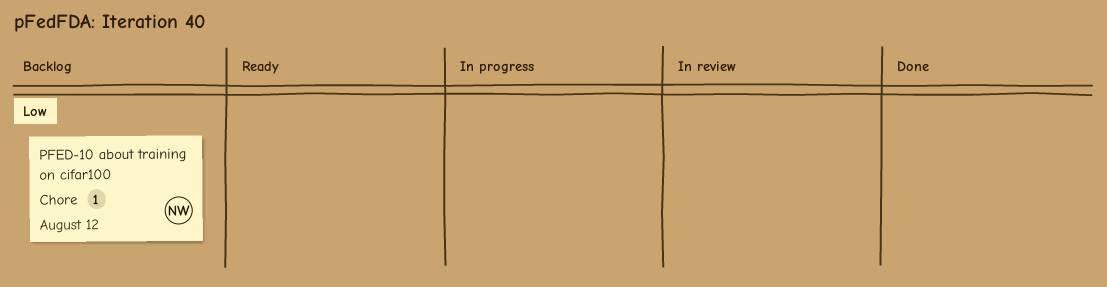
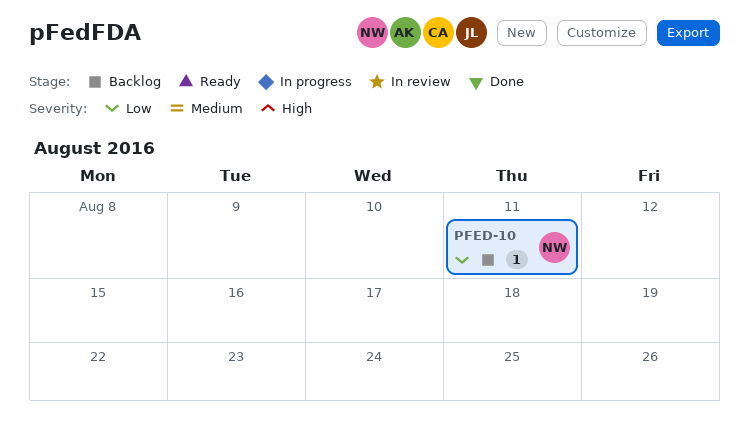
PFED-10, due: Aug 12 -> Aug 11

